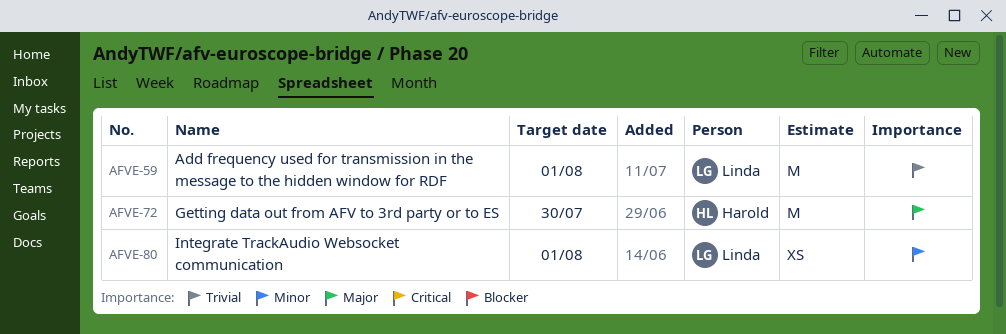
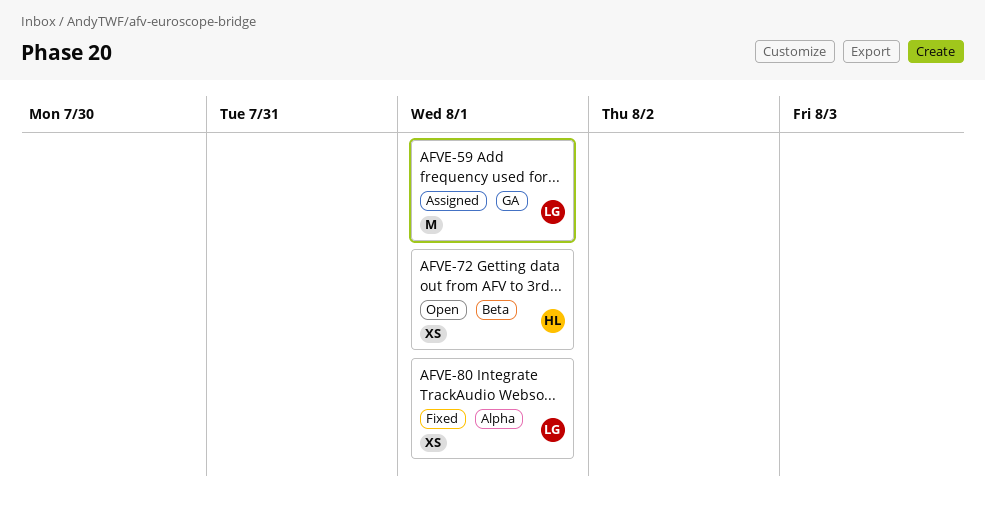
AFVE-72, estimate: M -> XS
AFVE-72, due: Jul 30 -> Aug 1

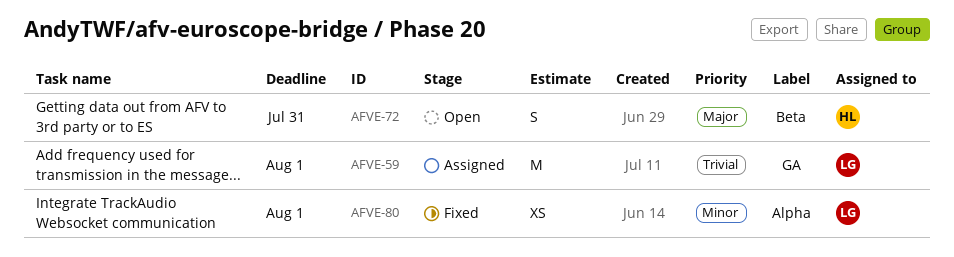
AFVE-72, estimate: XS -> S
AFVE-72, due: Aug 1 -> Jul 31

